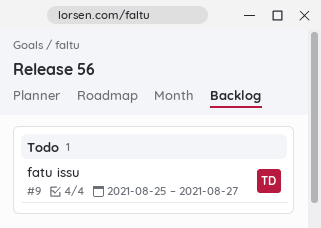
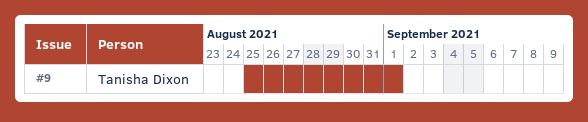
#9, due: Aug 27 -> Sep 1

